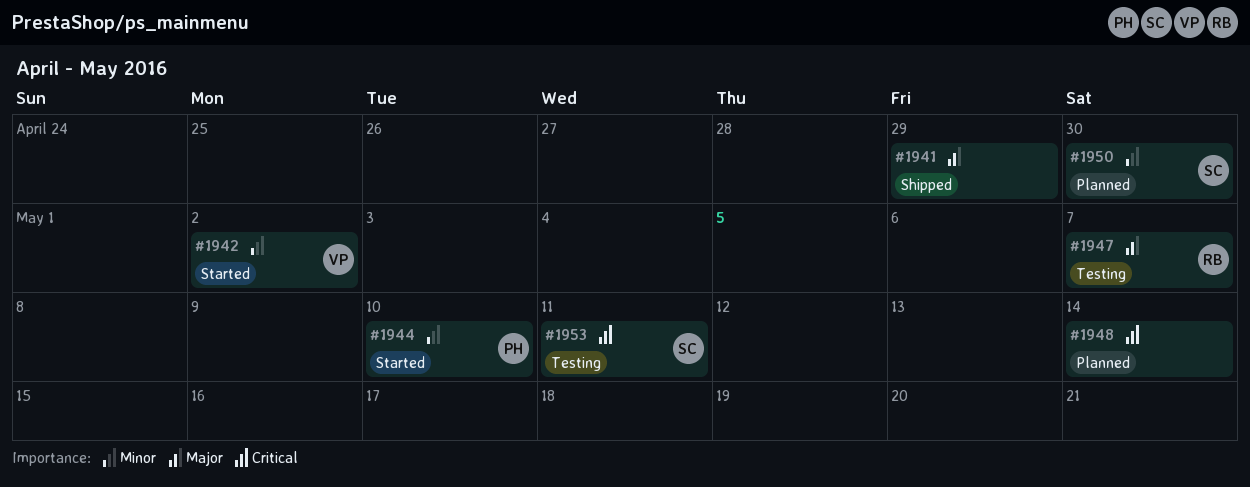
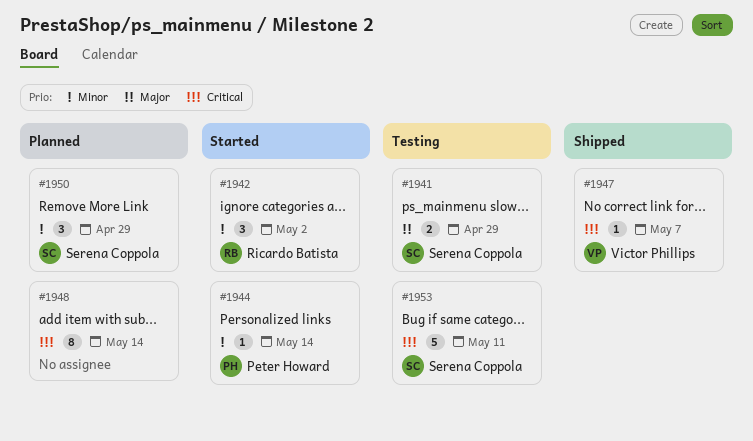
#1941, status: Shipped -> Testing
#1941, owner: none -> Serena Coppola
#1942, owner: Victor Phillips -> Ricardo Batista
#1944, due: May 10 -> May 14
#1947, status: Testing -> Shipped
#1947, owner: Ricardo Batista -> Victor Phillips
#1947, priority: Major -> Critical
#1950, due: Apr 30 -> Apr 29

